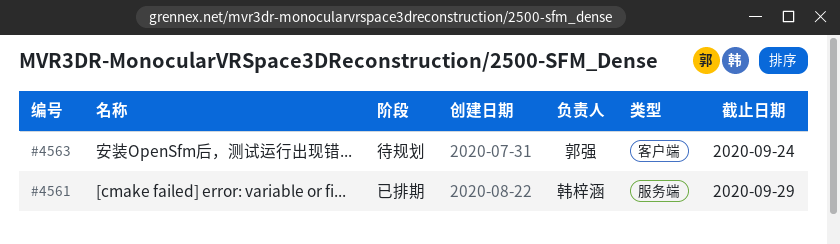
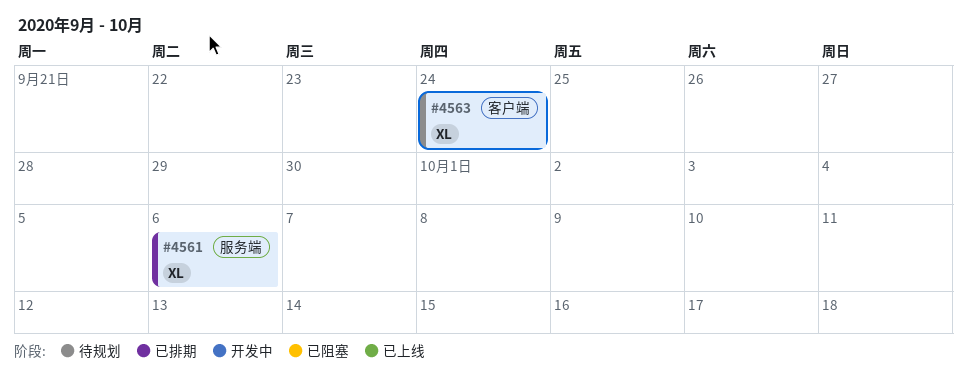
#4561, due: Sep 29 -> Oct 6

